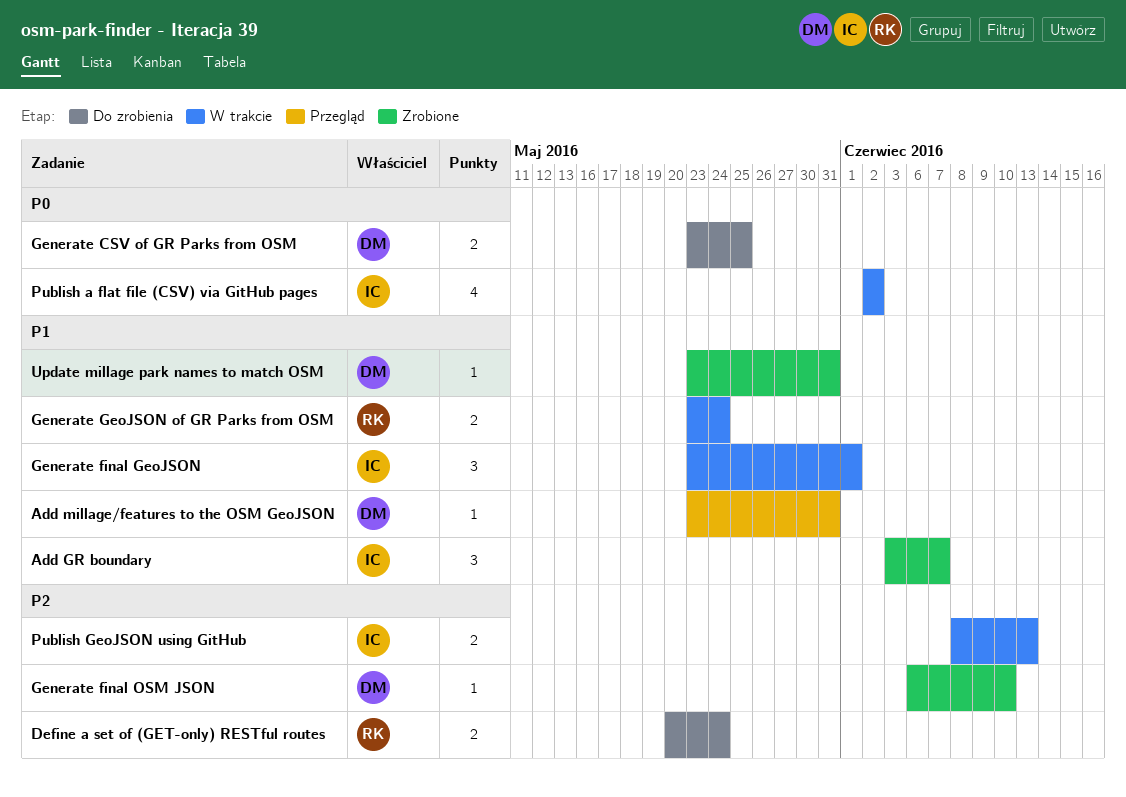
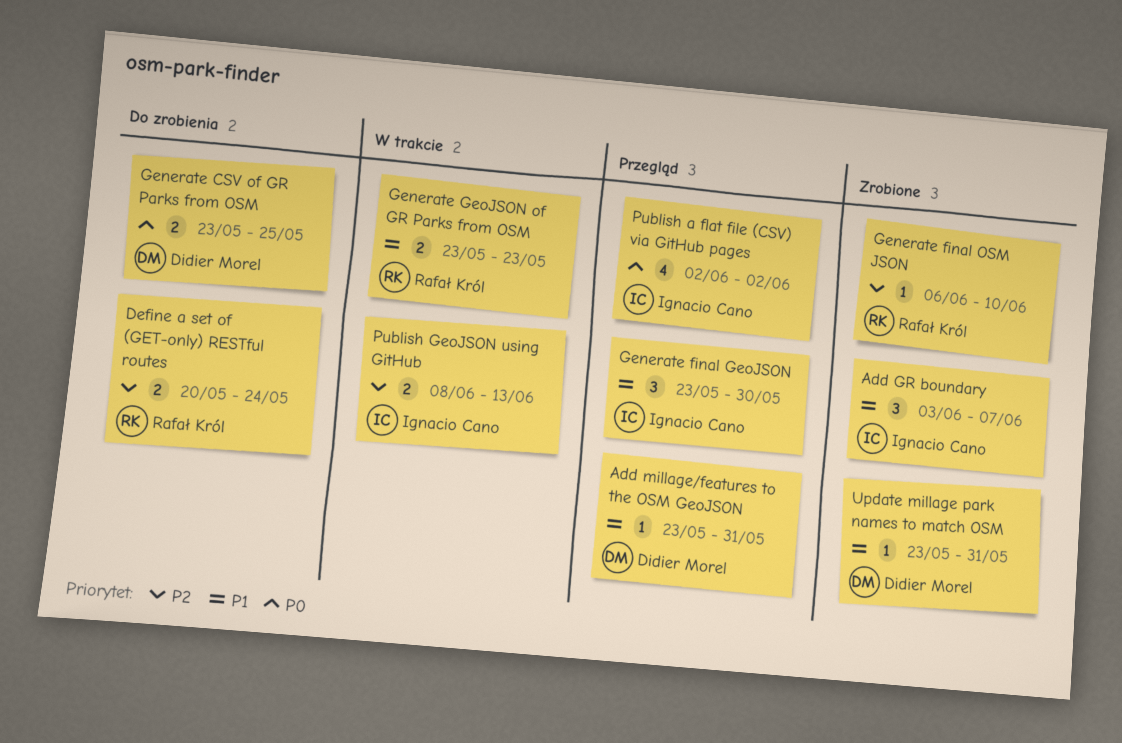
Generate final GeoJSON, status: W trakcie -> Przegląd
Generate final GeoJSON, due: Jun 1 -> May 30
Generate final OSM JSON, owner: Didier Morel -> Rafał Król
Generate GeoJSON of GR Parks from OSM, due: May 24 -> May 23
Publish a flat file (CSV) via GitHub pages, status: W trakcie -> Przegląd

